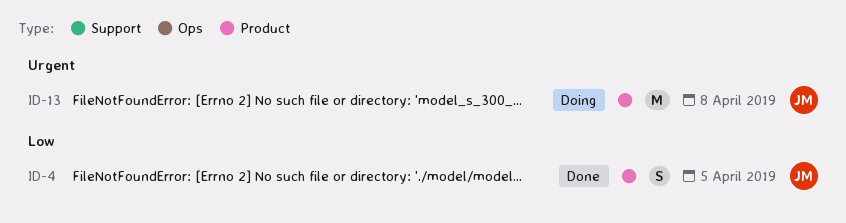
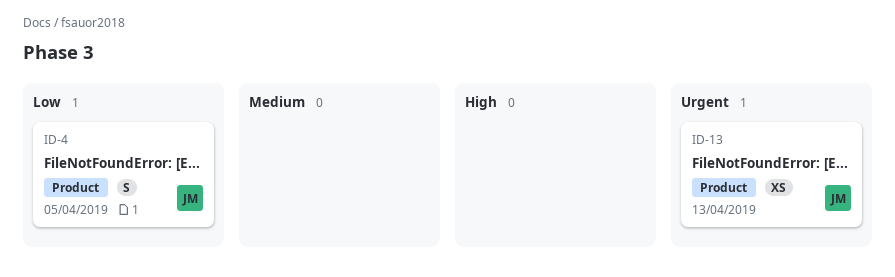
ID-13, estimate: M -> XS
ID-13, due: Apr 8 -> Apr 13

